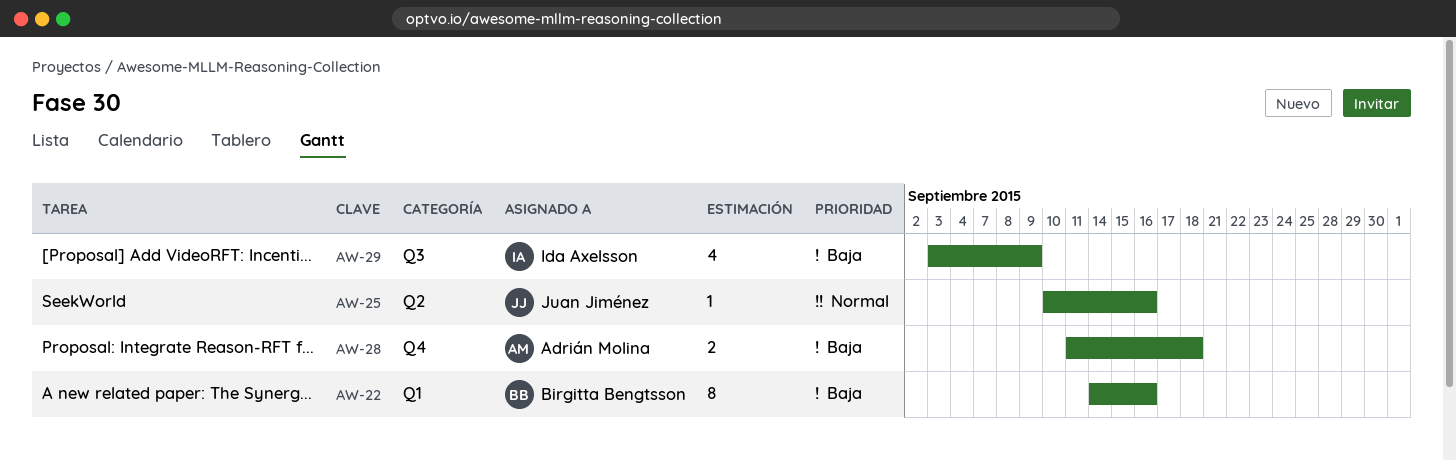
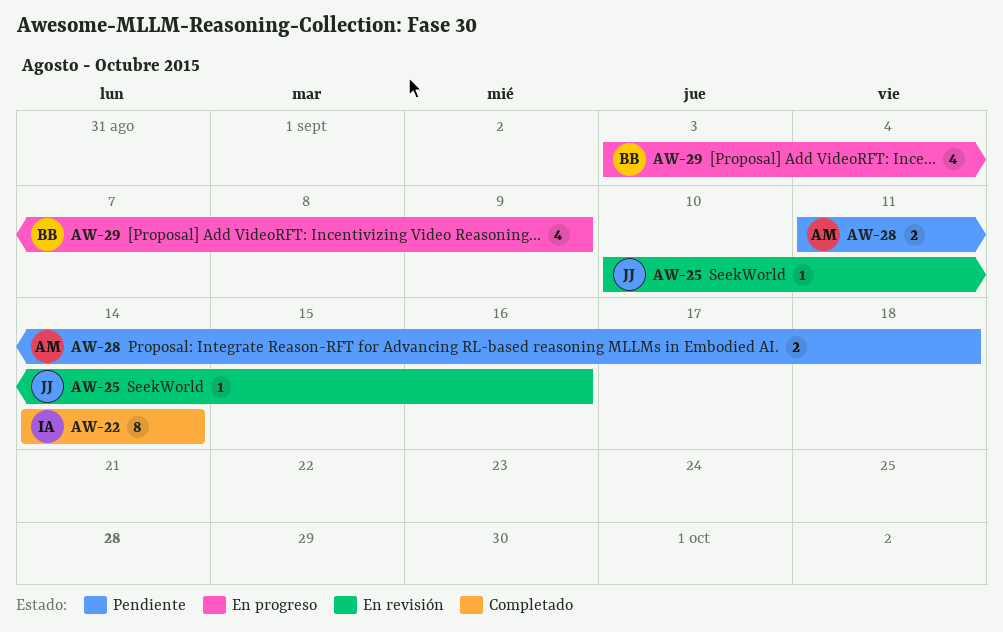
AW-22, owner: Birgitta Bengtsson -> Ida Axelsson
AW-22, due: Sep 16 -> Sep 14
AW-29, owner: Ida Axelsson -> Birgitta Bengtsson

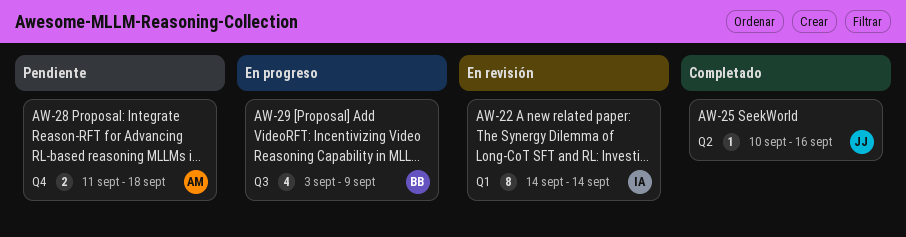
AW-22, status: Completado -> En revisión
AW-25, status: En revisión -> Completado

